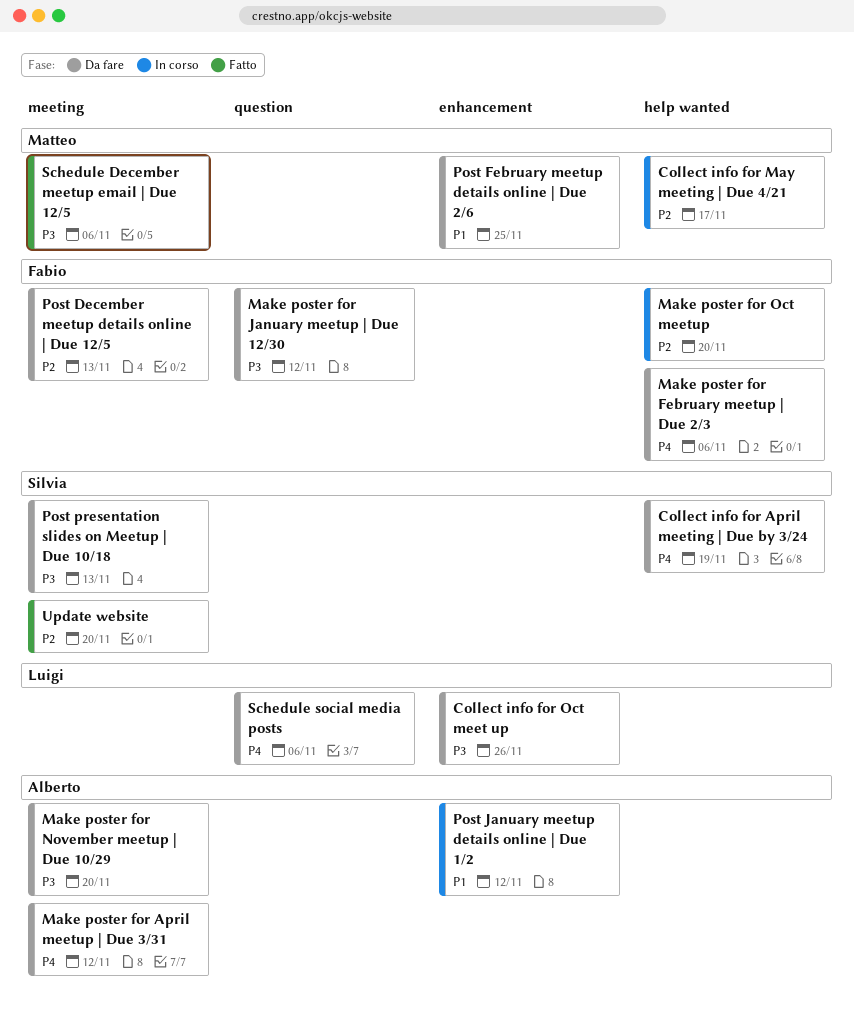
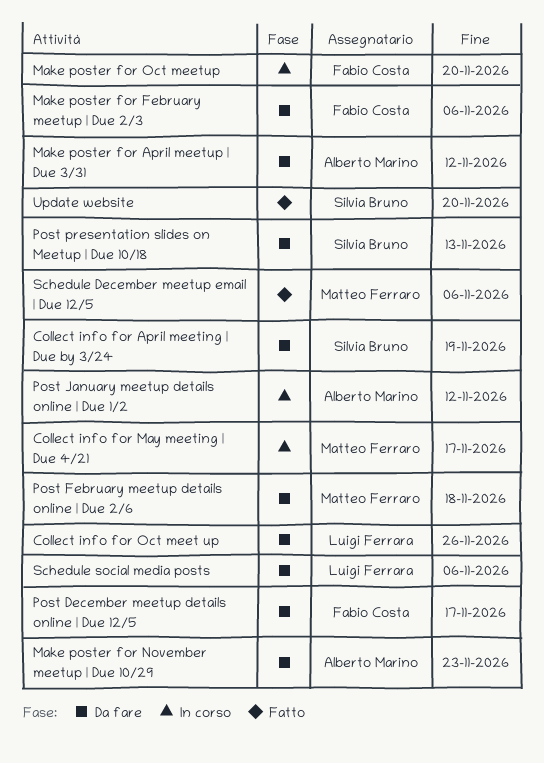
Make poster for January meetup | Due 12/30: present -> none
Make poster for November meetup | Due 10/29, due: Nov 20 -> Nov 23
Post December meetup details online | Due 12/5, due: Nov 13 -> Nov 17
Post February meetup details online | Due 2/6, due: Nov 25 -> Nov 18

